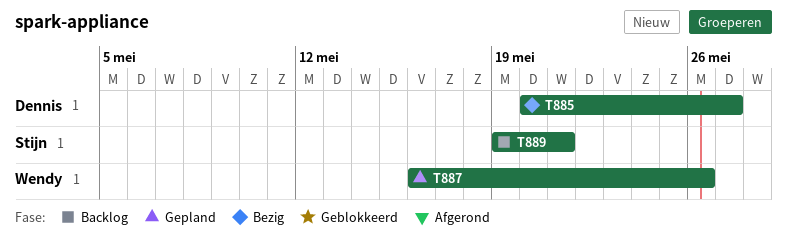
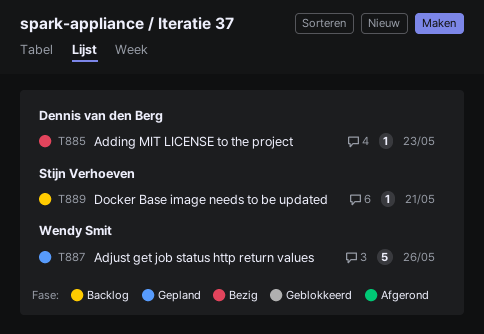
T885, due: May 27 -> May 23

